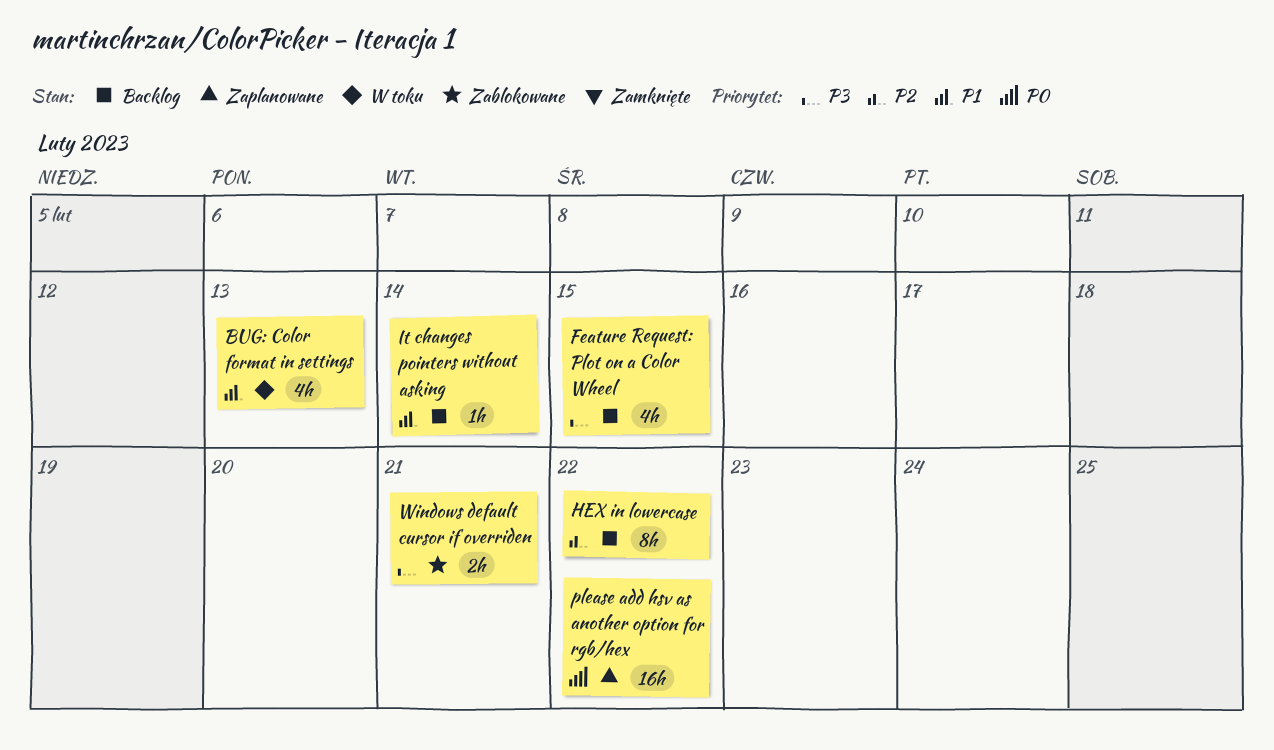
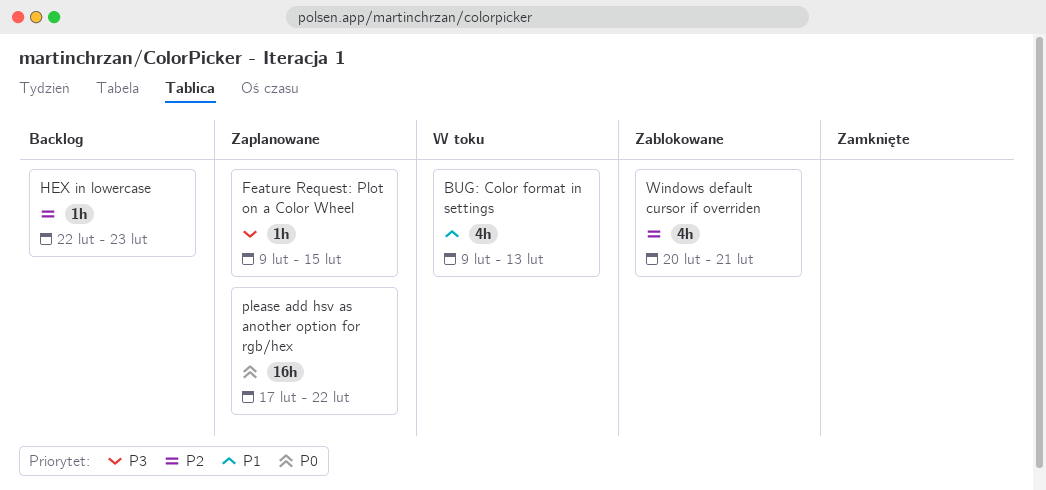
Feature Request: Plot on a Color Wheel, status: Backlog -> Zaplanowane
Feature Request: Plot on a Color Wheel, estimate: 4h -> 1h
HEX in lowercase, estimate: 8h -> 1h
HEX in lowercase, due: Feb 22 -> Feb 23
It changes pointers without asking: present -> none
Windows default cursor if overriden, priority: P3 -> P2
Windows default cursor if overriden, estimate: 2h -> 4h

